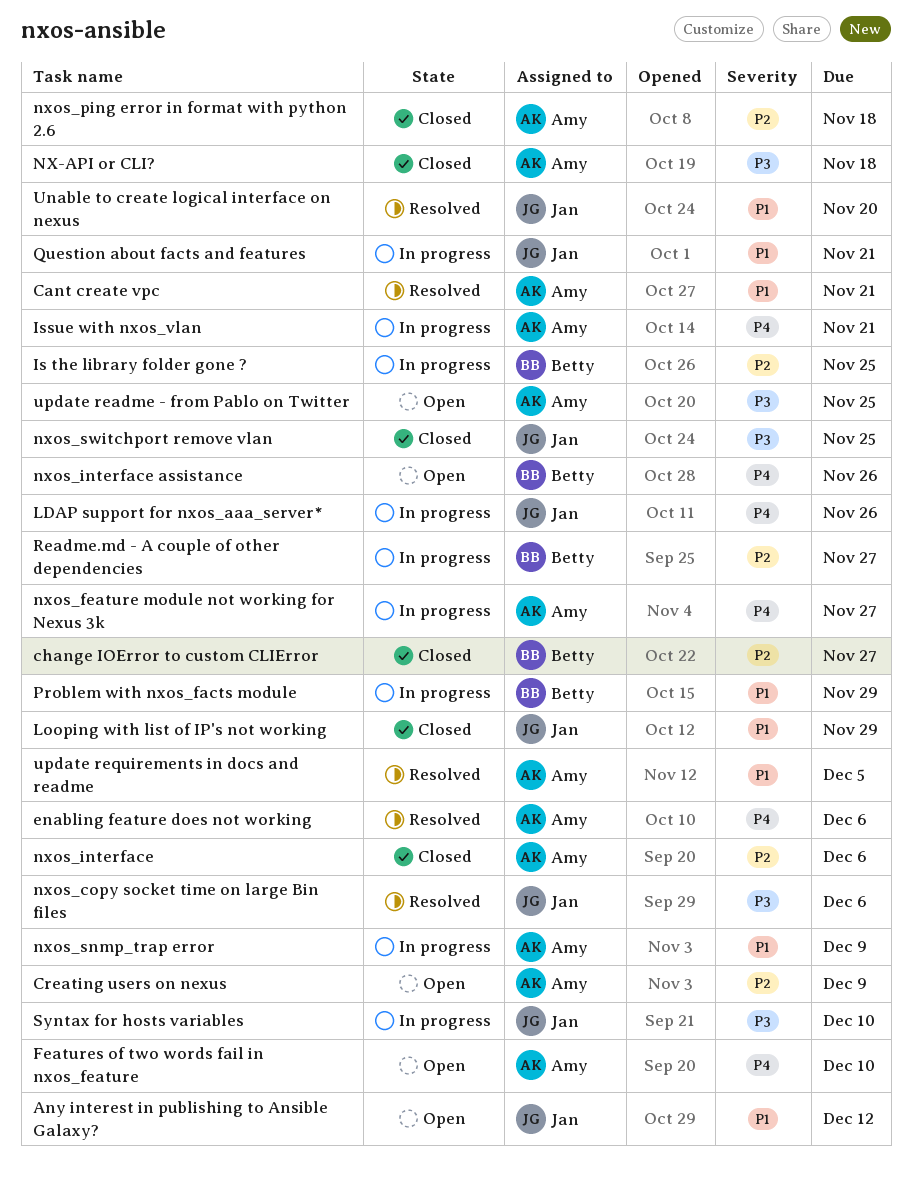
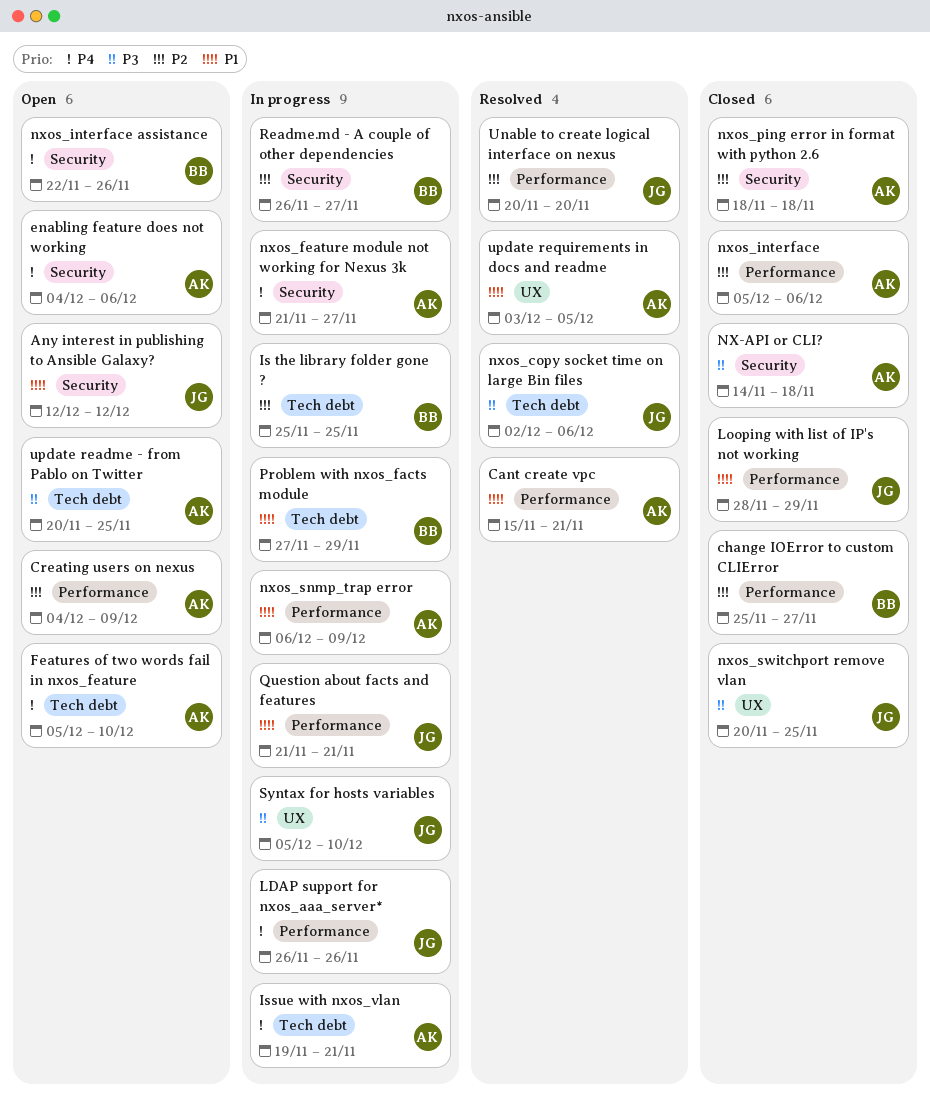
enabling feature does not working, status: Resolved -> Open
Unable to create logical interface on nexus, priority: P1 -> P2

